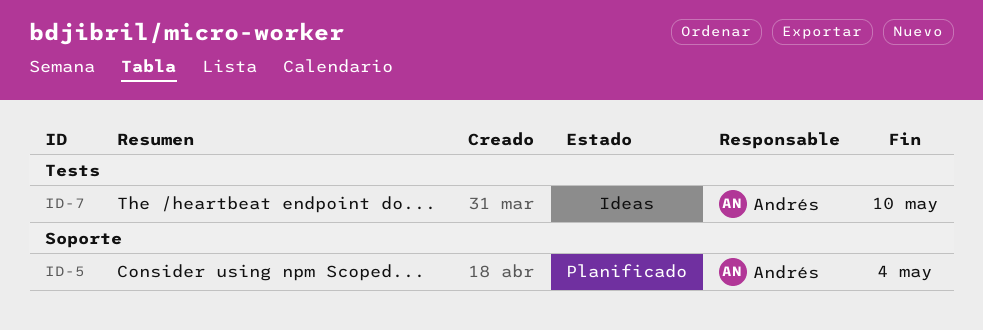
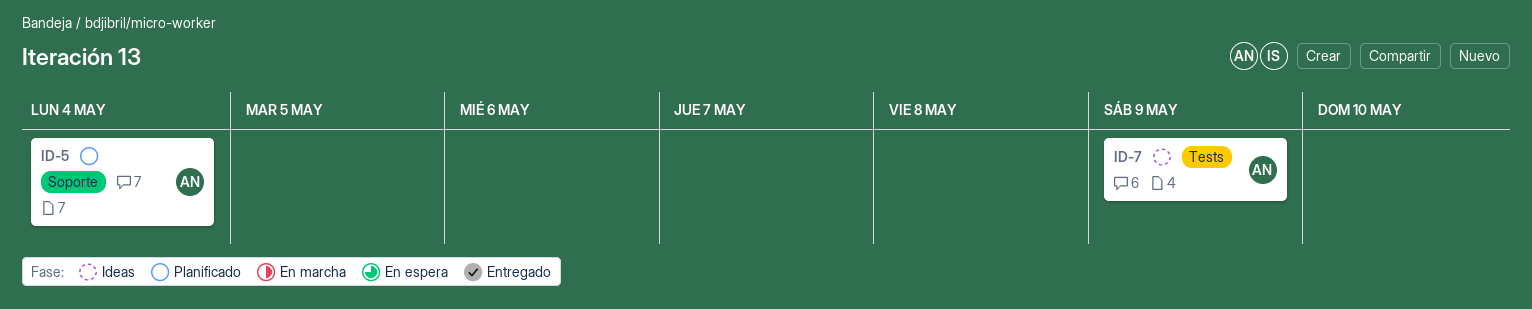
ID-7, due: May 10 -> May 9

